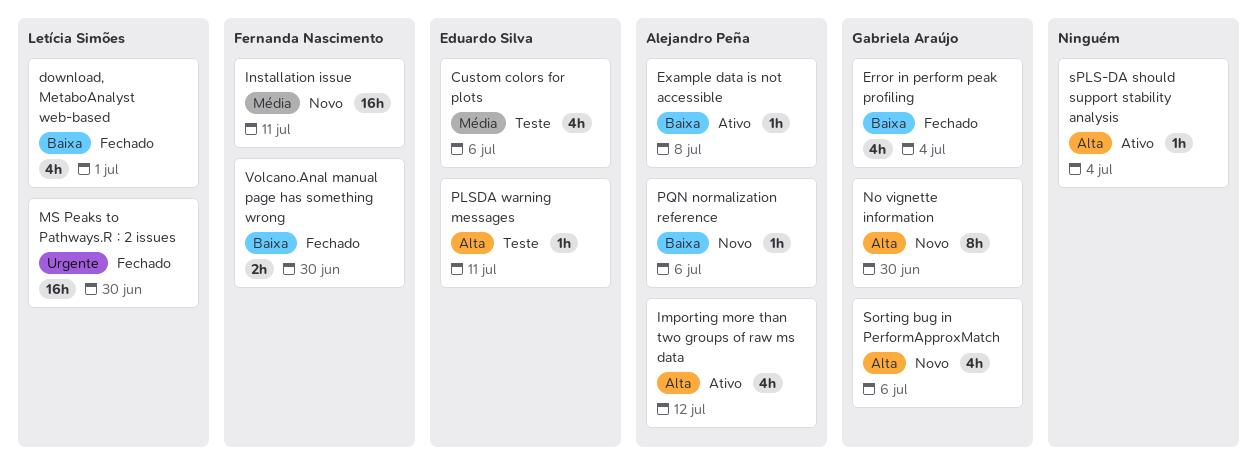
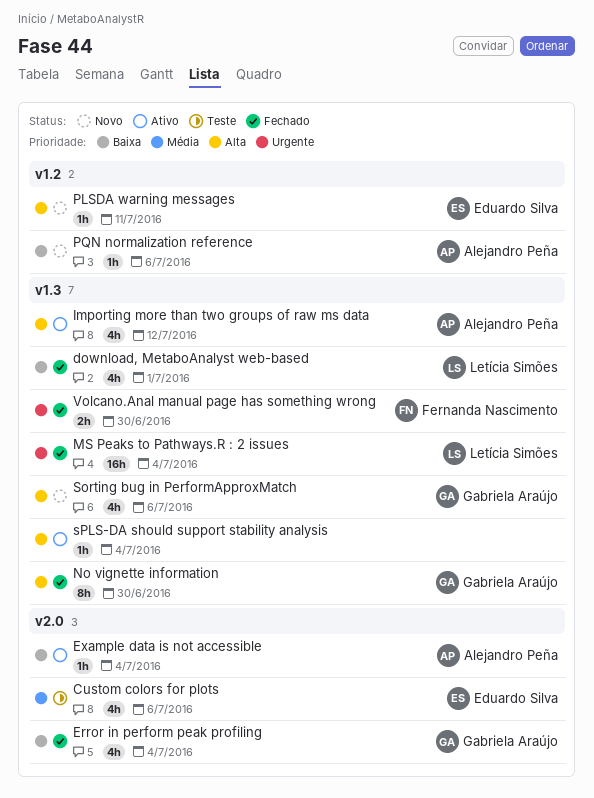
Example data is not accessible, due: Jul 8 -> Jul 4
Installation issue: present -> none
MS Peaks to Pathways.R : 2 issues, due: Jun 30 -> Jul 4
No vignette information, status: Novo -> Fechado
PLSDA warning messages, status: Teste -> Novo
Volcano.Anal manual page has something wrong, priority: Baixa -> Urgente

